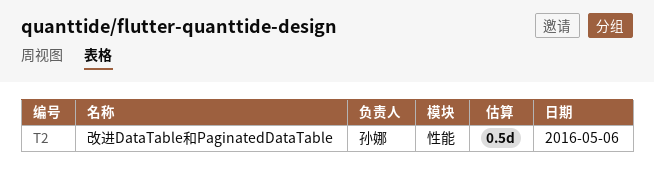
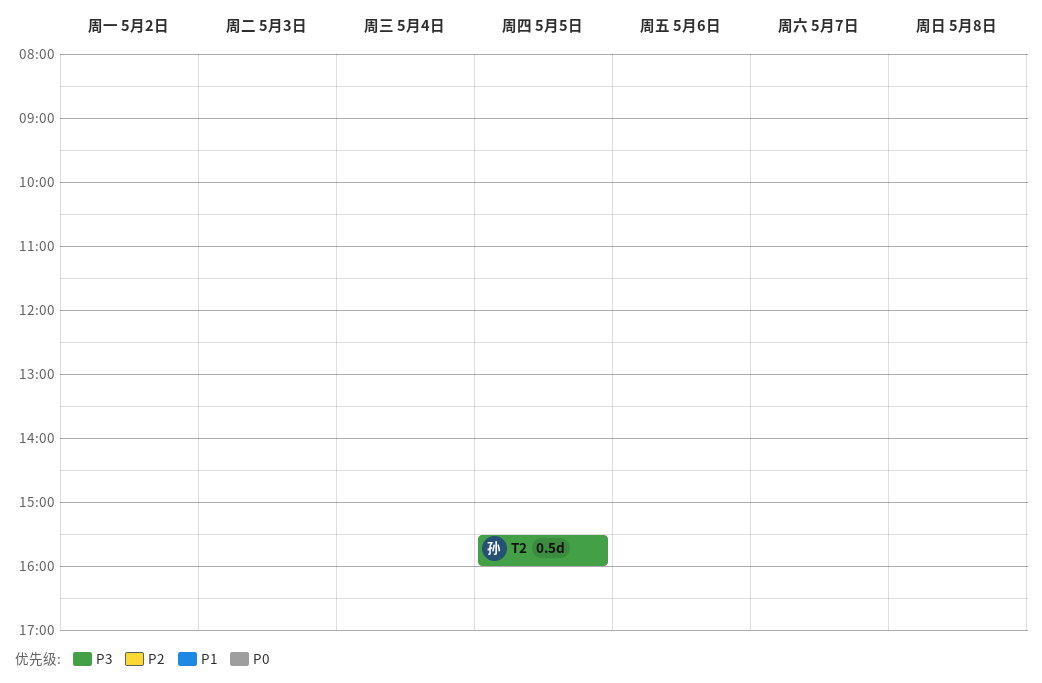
T2, day: May 6 -> May 5

